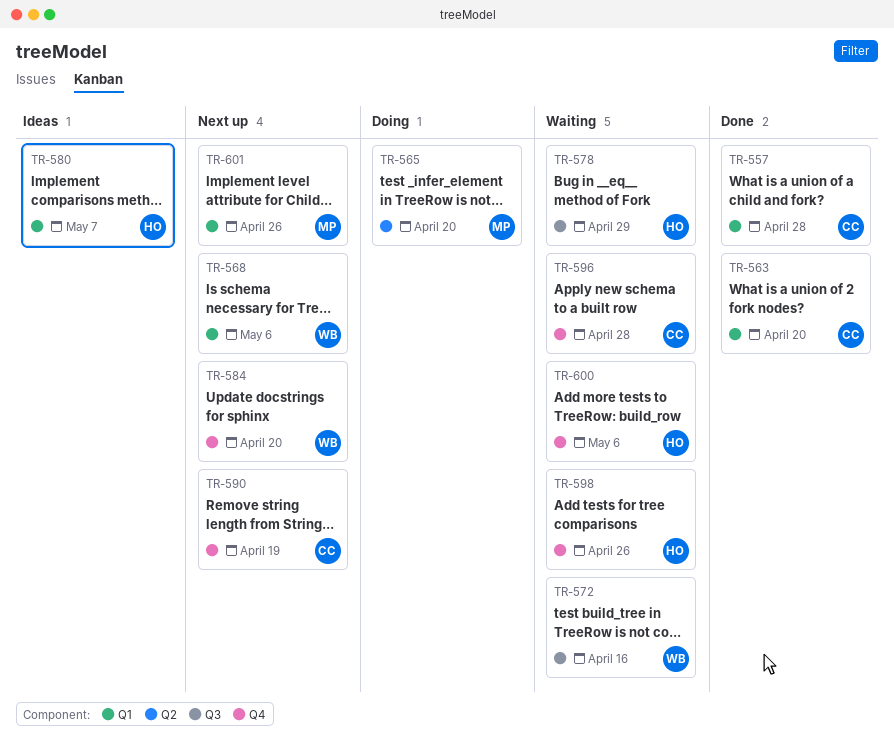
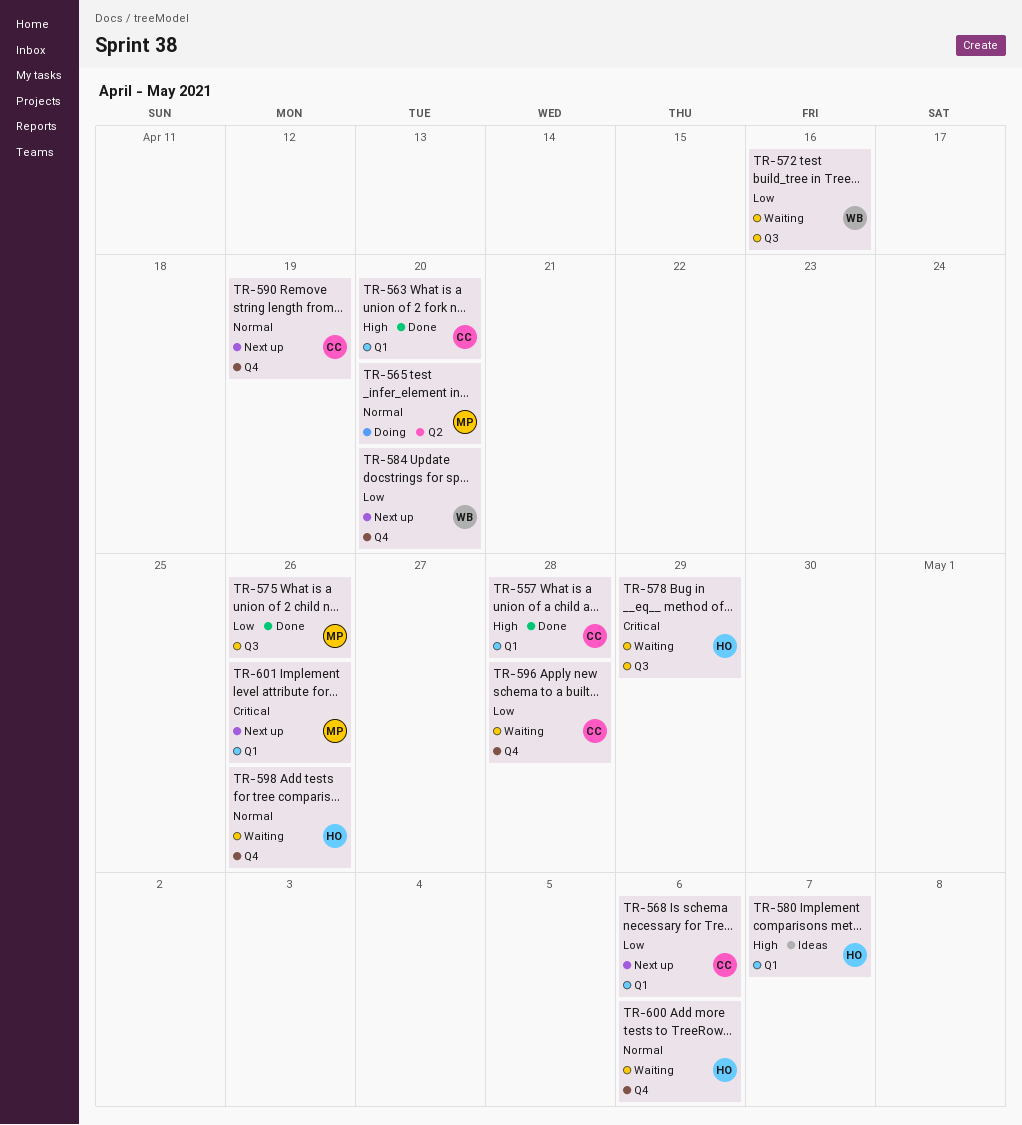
TR-568, owner: WB -> CC
TR-575: none -> present

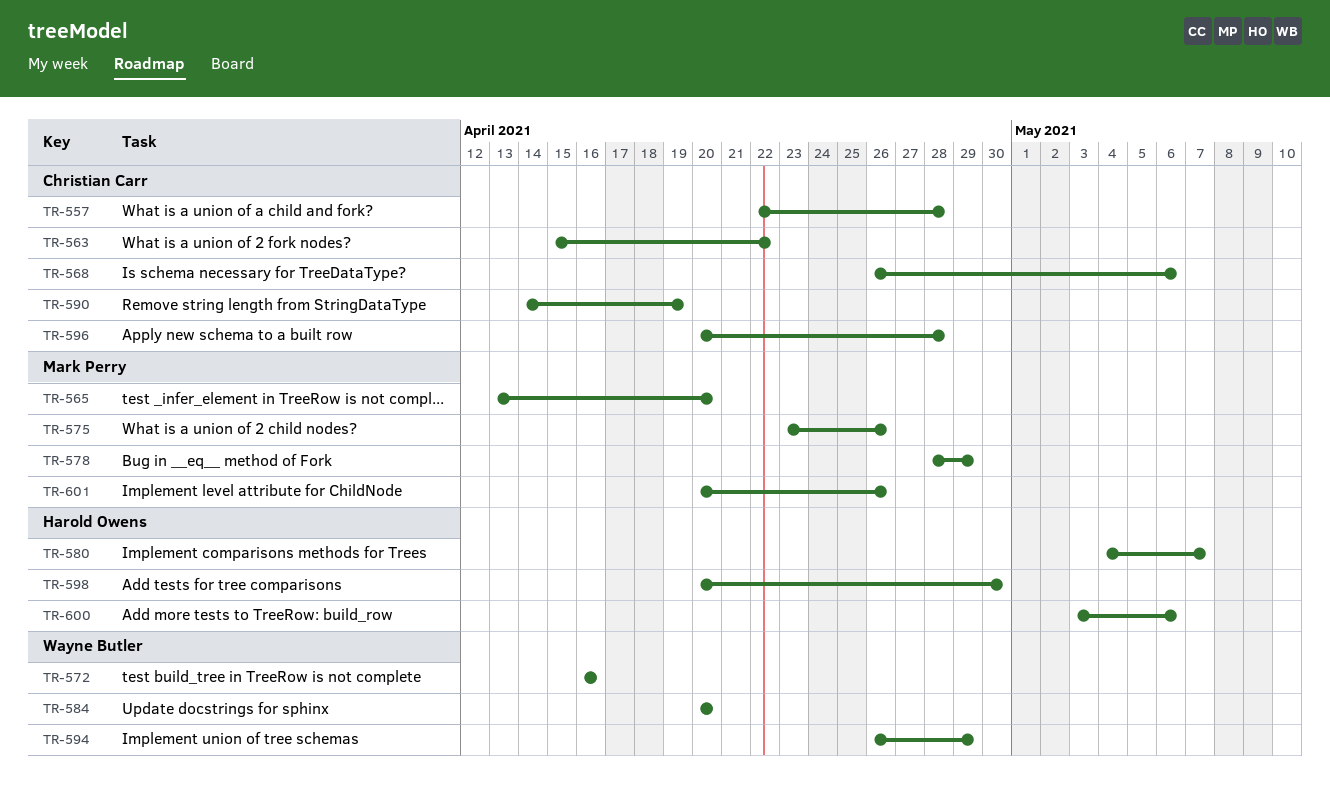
TR-563, due: Apr 20 -> Apr 22
TR-578, owner: Harold Owens -> Mark Perry
TR-594: none -> present
TR-598, due: Apr 26 -> Apr 30

